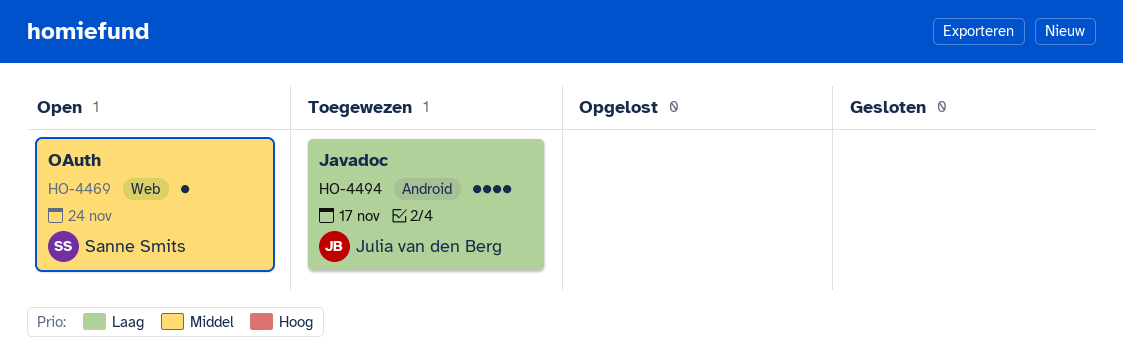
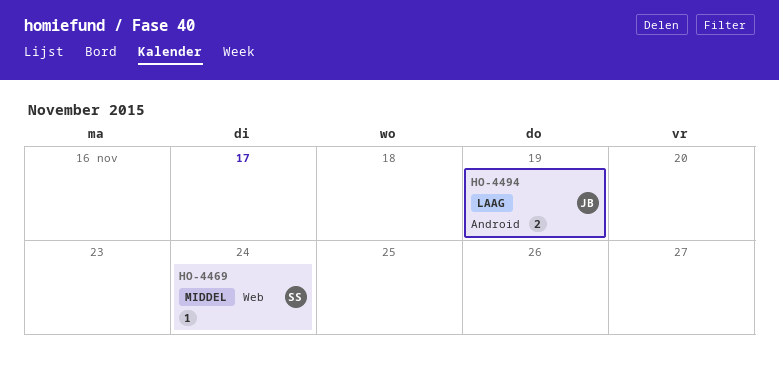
HO-4494, estimate: 4 -> 2
HO-4494, due: Nov 17 -> Nov 19

